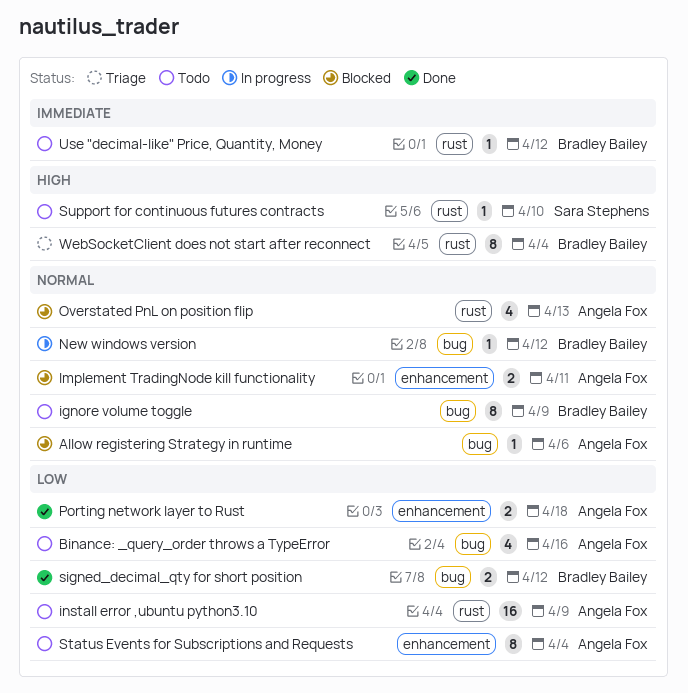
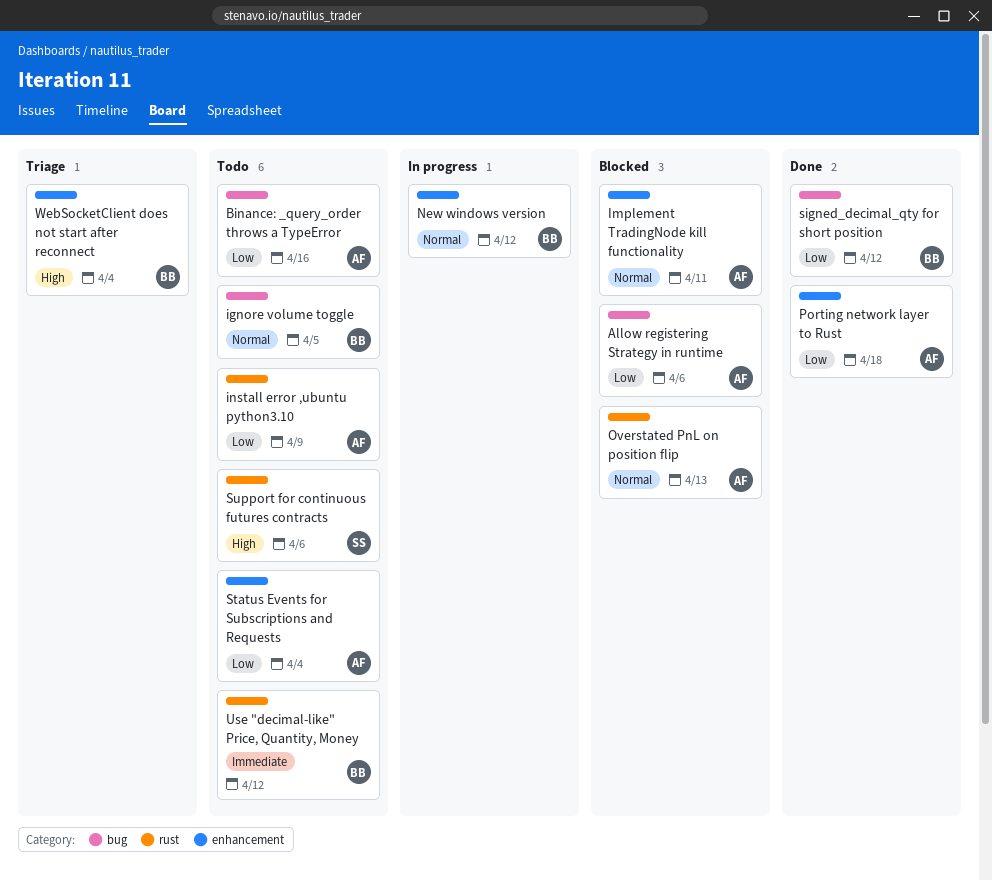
Allow registering Strategy in runtime, priority: Normal -> Low
ignore volume toggle, due: Apr 9 -> Apr 5
New windows version, label: bug -> enhancement
Support for continuous futures contracts, due: Apr 10 -> Apr 6
WebSocketClient does not start after reconnect, label: rust -> enhancement

